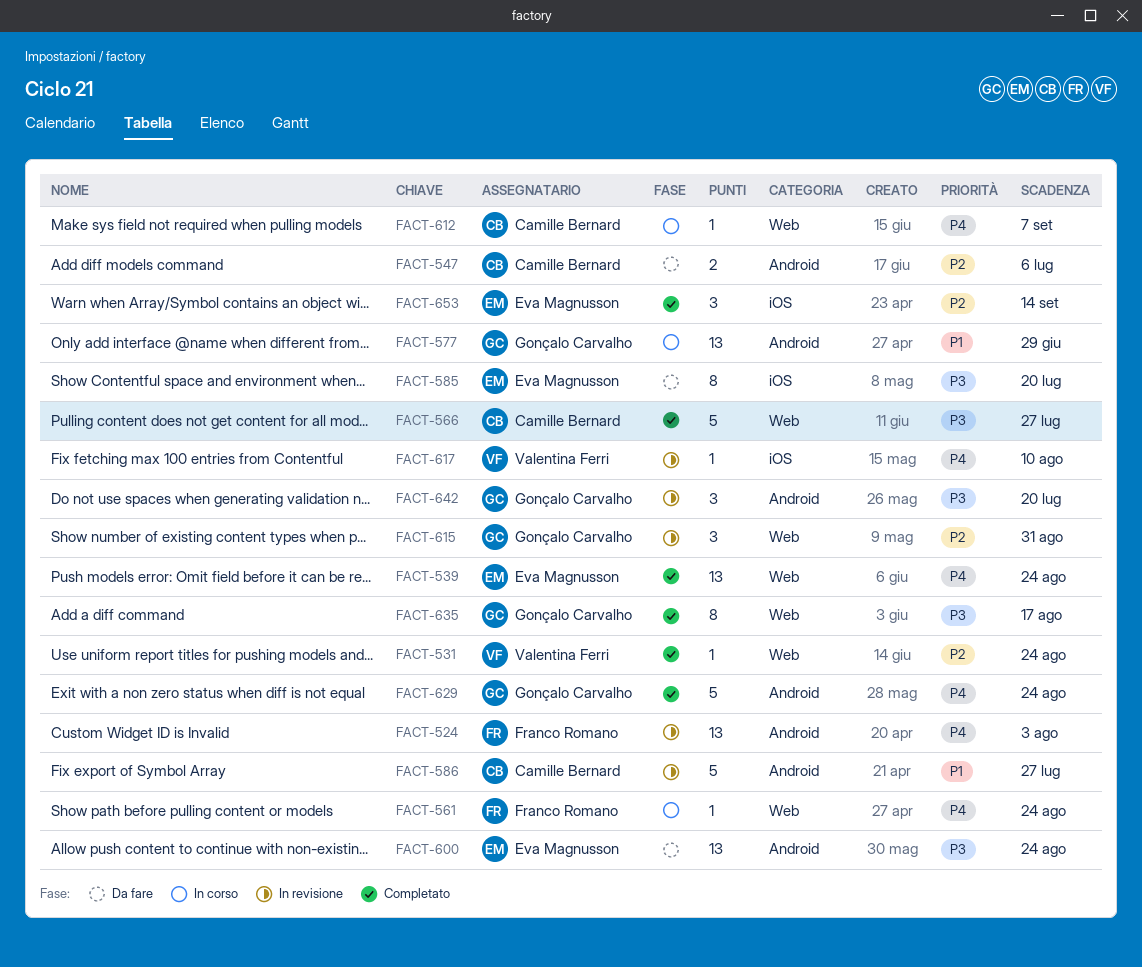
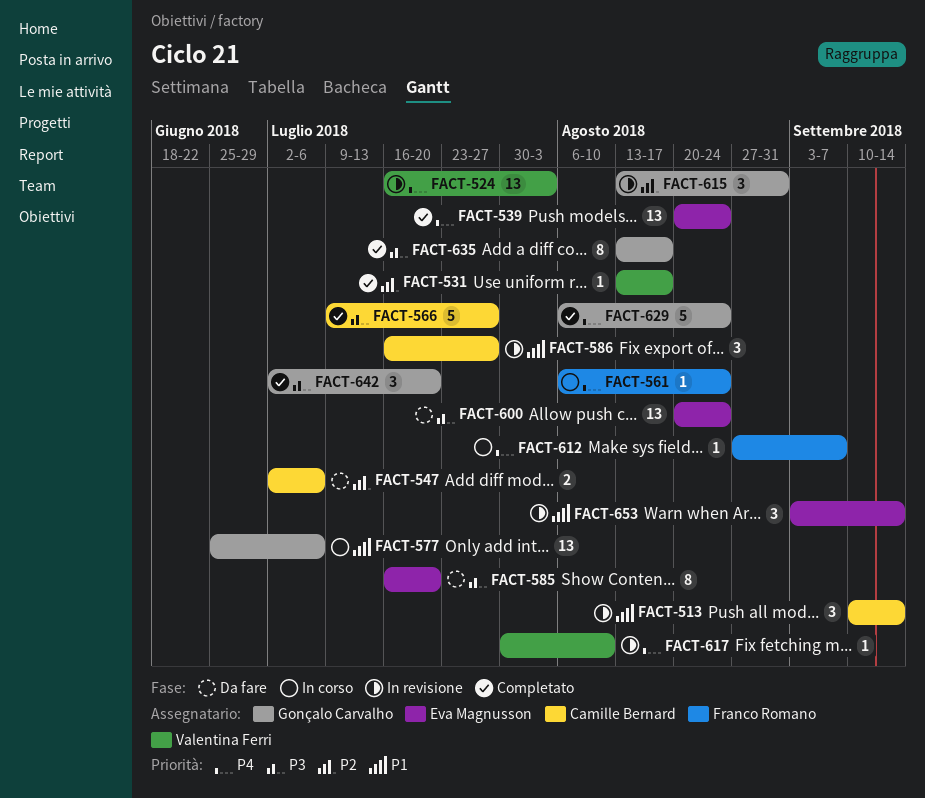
FACT-513: none -> present
FACT-524, owner: Franco Romano -> Valentina Ferri
FACT-531, due: Aug 24 -> Aug 17
FACT-577, due: Jun 29 -> Jul 6
FACT-586, estimate: 5 -> 3
FACT-612, owner: Camille Bernard -> Franco Romano
FACT-642, status: In revisione -> Completato
FACT-653, status: Completato -> In revisione
FACT-653, priority: P2 -> P1

